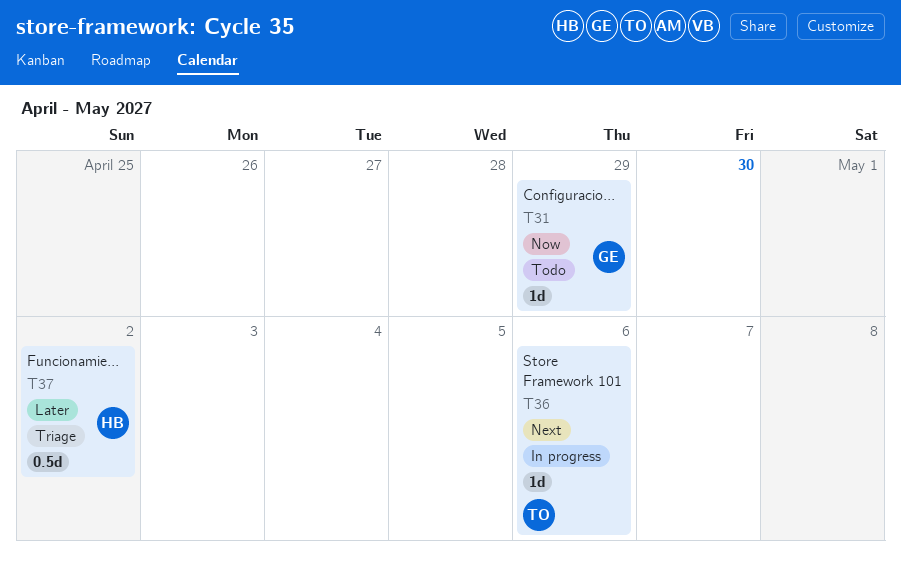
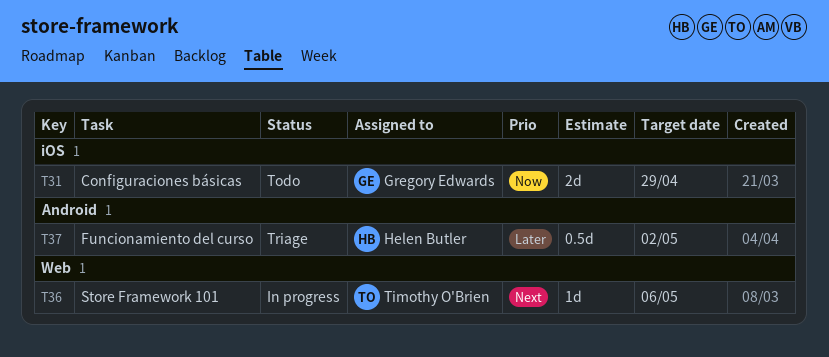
T31, estimate: 1d -> 2d

